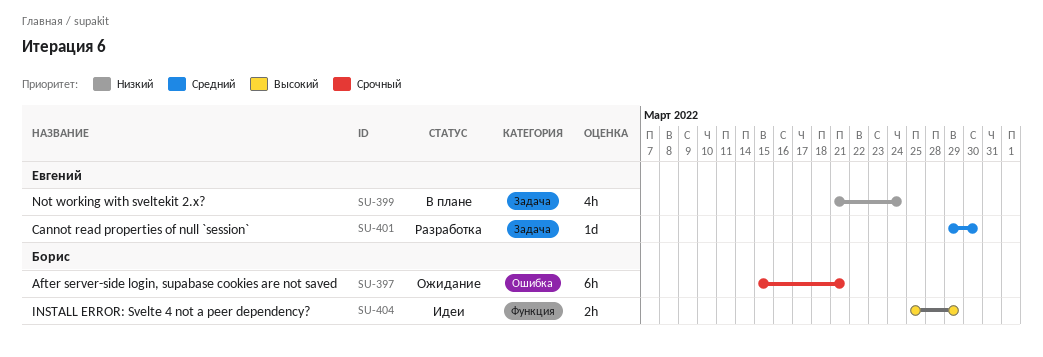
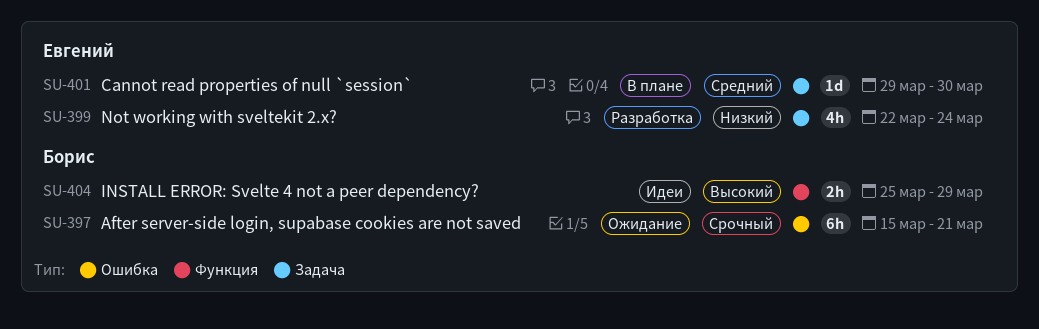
SU-399, status: В плане -> Разработка
SU-399, start: Mar 21 -> Mar 22
SU-401, status: Разработка -> В плане

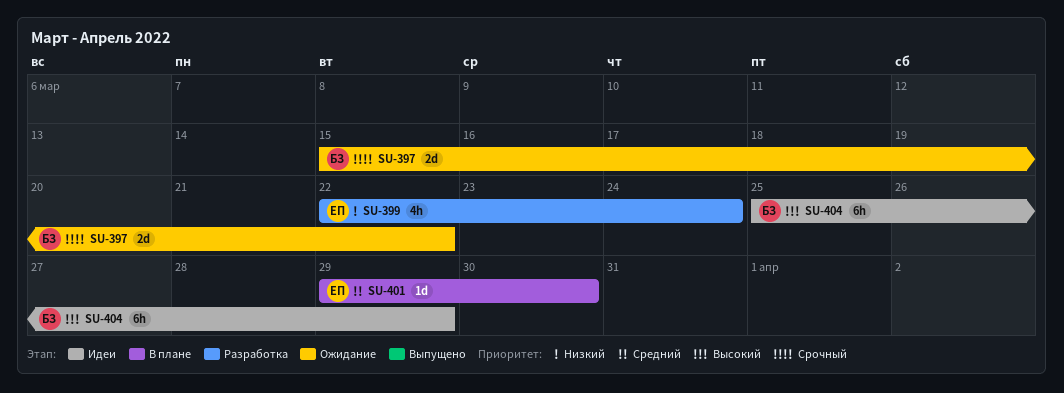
SU-397, estimate: 6h -> 2d
SU-397, due: Mar 21 -> Mar 22
SU-404, estimate: 2h -> 6h

